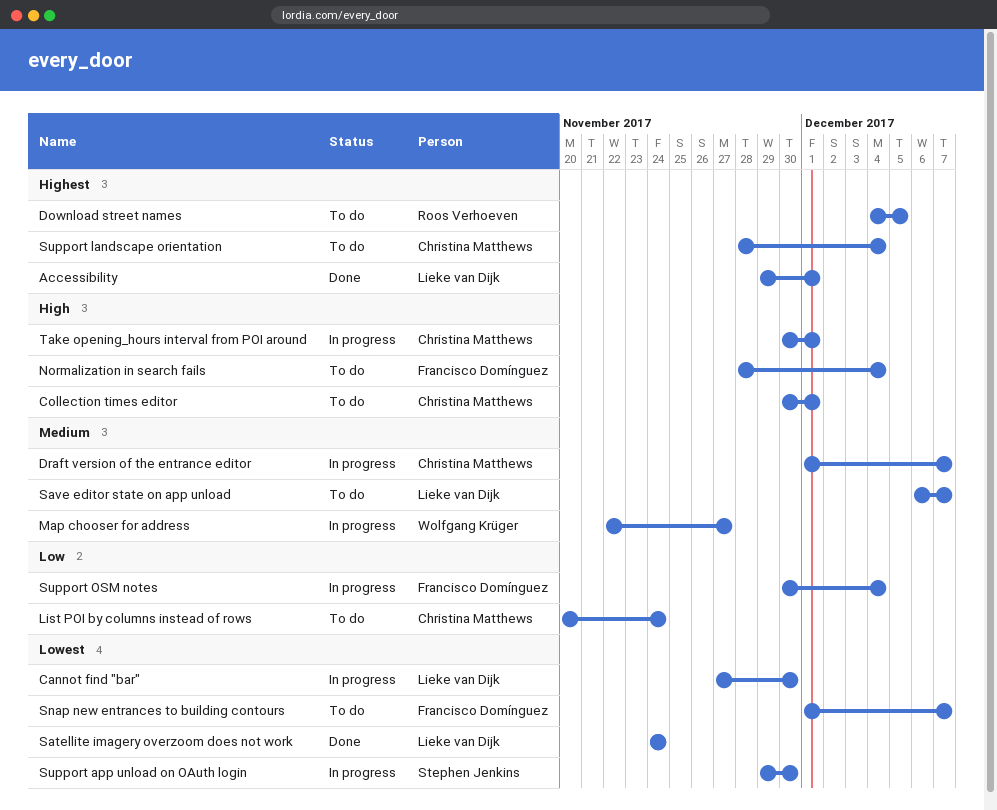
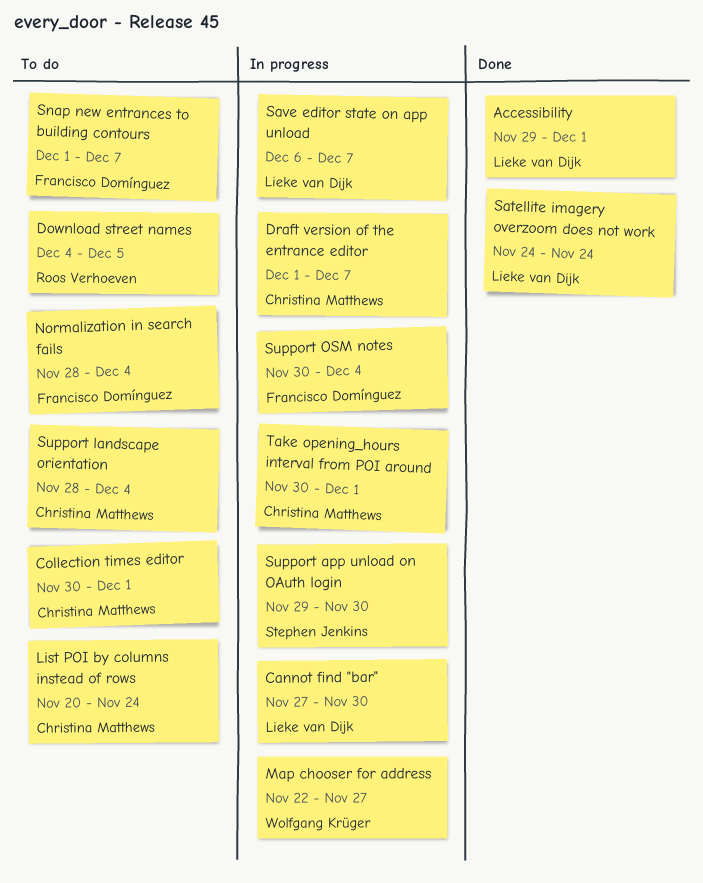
Save editor state on app unload, status: To do -> In progress

